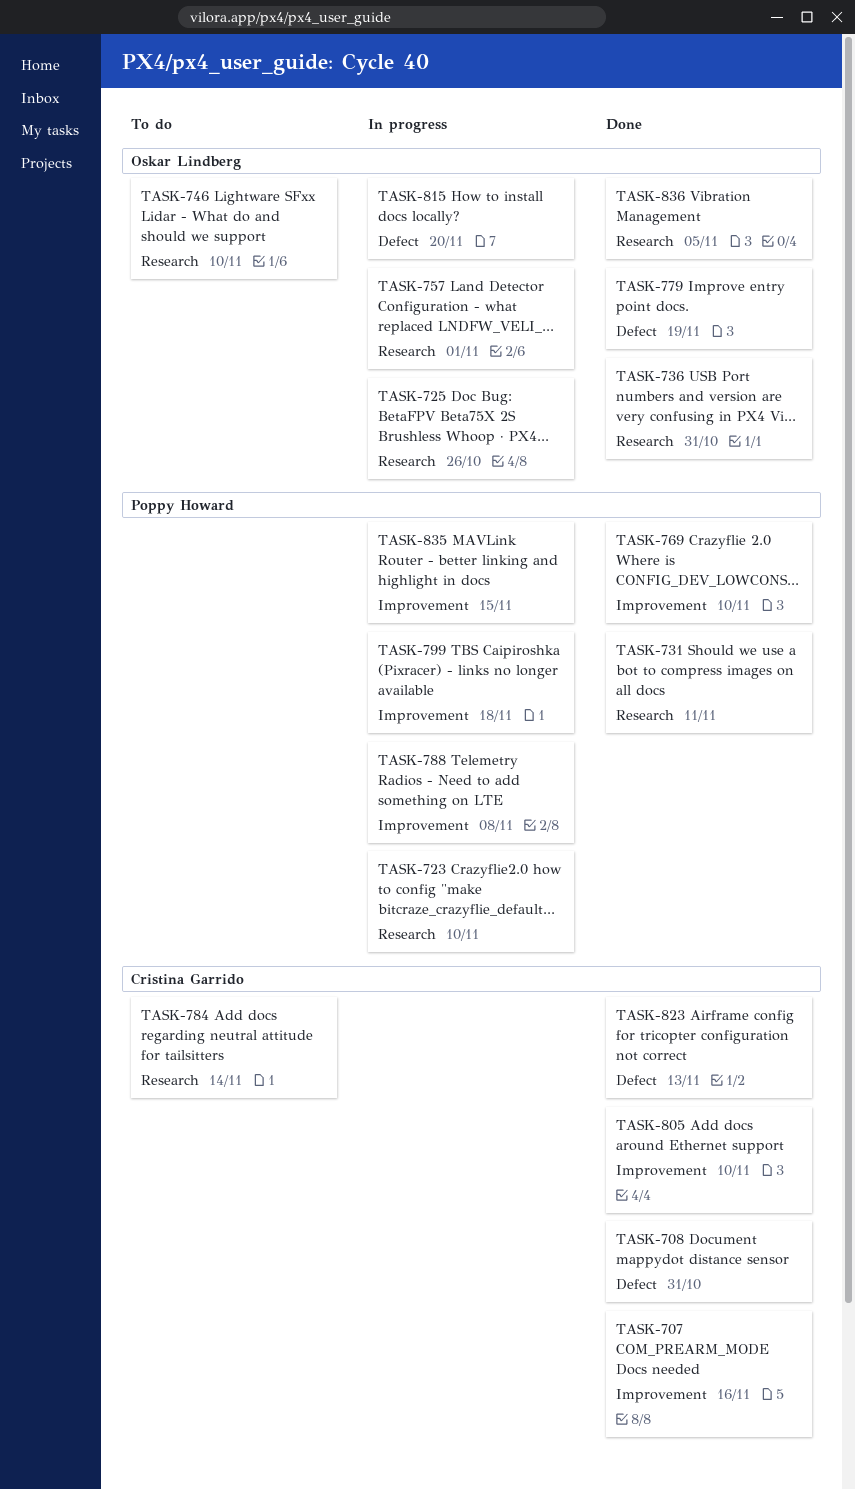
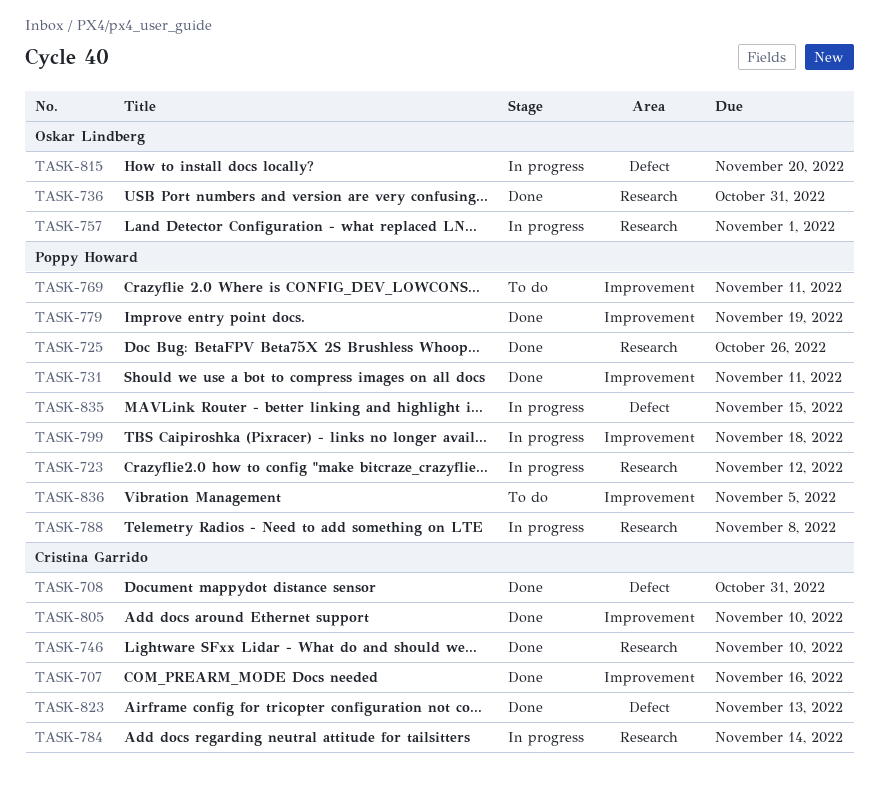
TASK-723, due: Nov 10 -> Nov 12
TASK-725, status: In progress -> Done
TASK-725, owner: Oskar Lindberg -> Poppy Howard
TASK-731, label: Research -> Improvement
TASK-746, status: To do -> Done
TASK-746, owner: Oskar Lindberg -> Cristina Garrido
TASK-769, status: Done -> To do
TASK-769, due: Nov 10 -> Nov 11
TASK-779, owner: Oskar Lindberg -> Poppy Howard
TASK-779, label: Defect -> Improvement
TASK-784, status: To do -> In progress
TASK-788, label: Improvement -> Research
TASK-835, label: Improvement -> Defect
TASK-836, status: Done -> To do
TASK-836, owner: Oskar Lindberg -> Poppy Howard
TASK-836, label: Research -> Improvement

